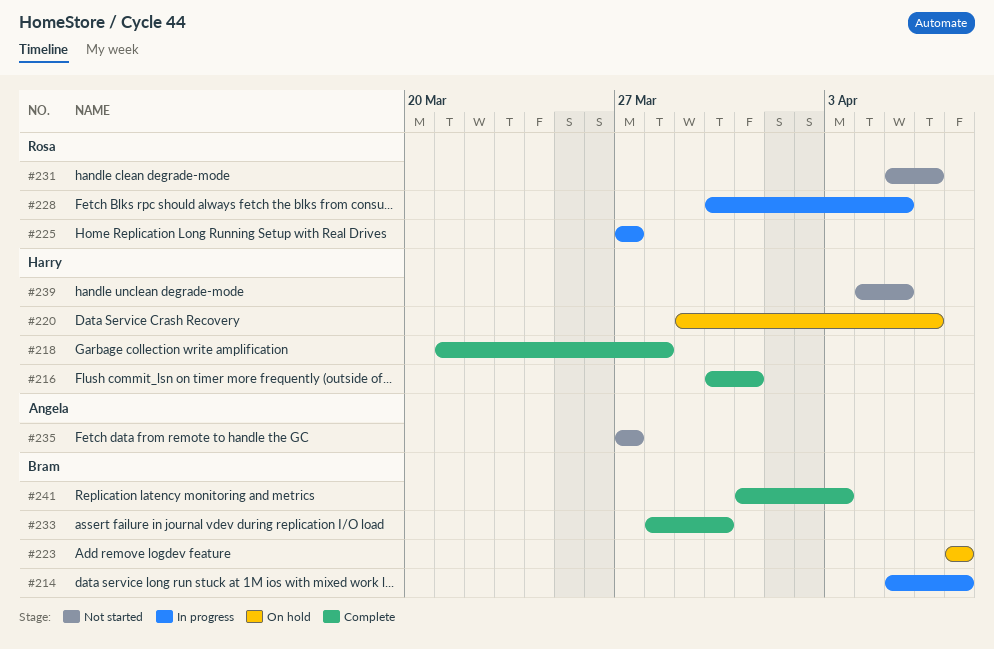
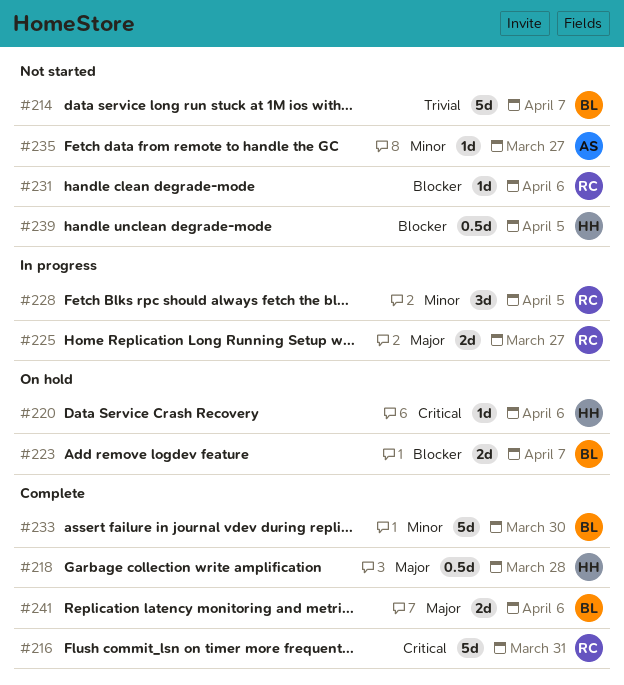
#214, status: In progress -> Not started
#216, owner: Harry -> Rosa
#241, due: Apr 3 -> Apr 6

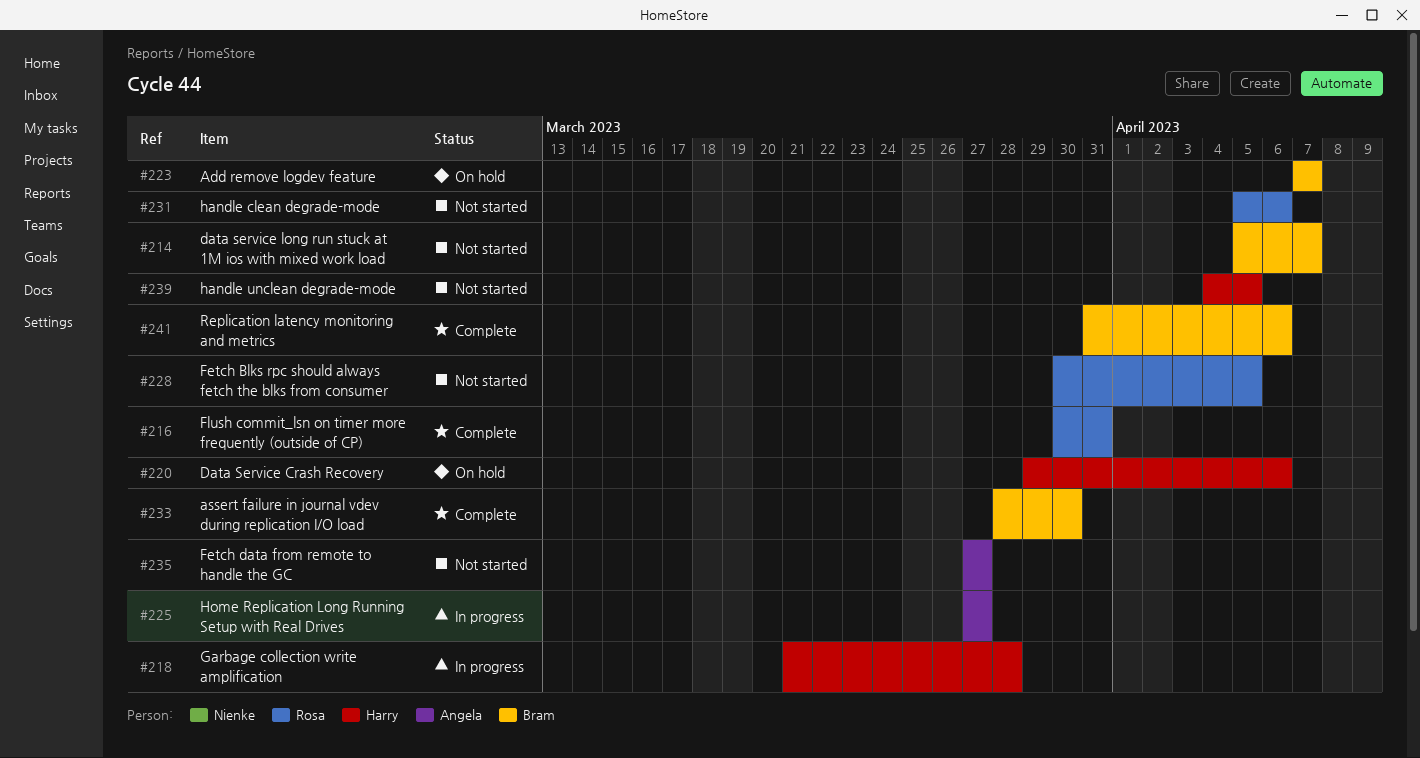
#218, status: Complete -> In progress
#225, owner: Rosa -> Angela
#228, status: In progress -> Not started

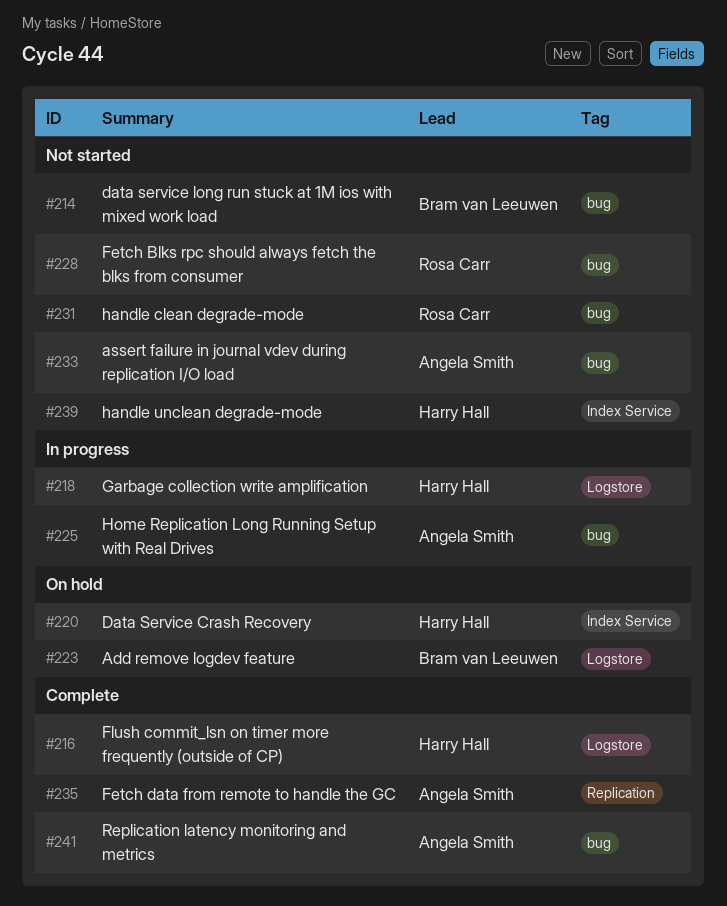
#216, owner: Rosa Carr -> Harry Hall
#233, status: Complete -> Not started
#233, owner: Bram van Leeuwen -> Angela Smith
#235, status: Not started -> Complete
#241, owner: Bram van Leeuwen -> Angela Smith

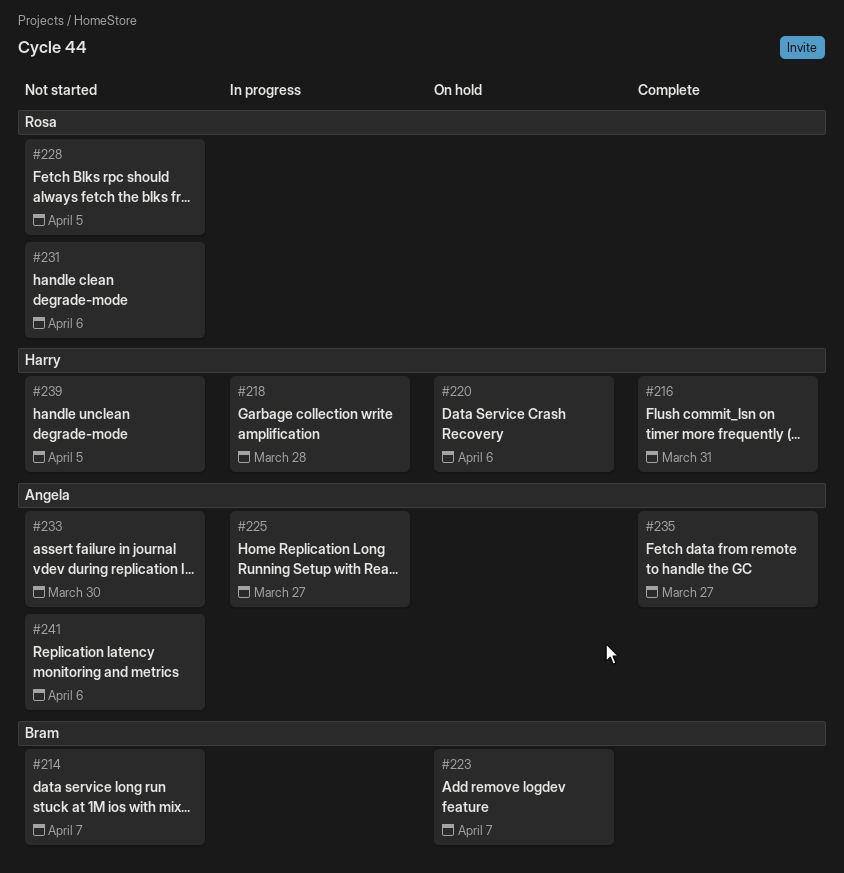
#241, status: Complete -> Not started

